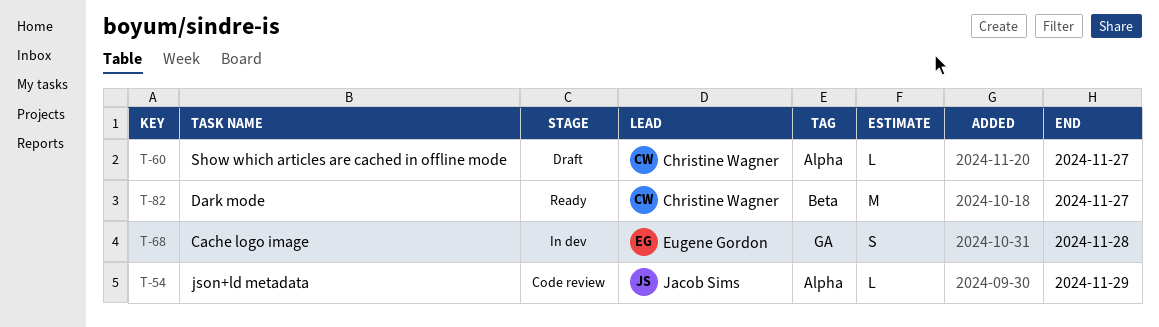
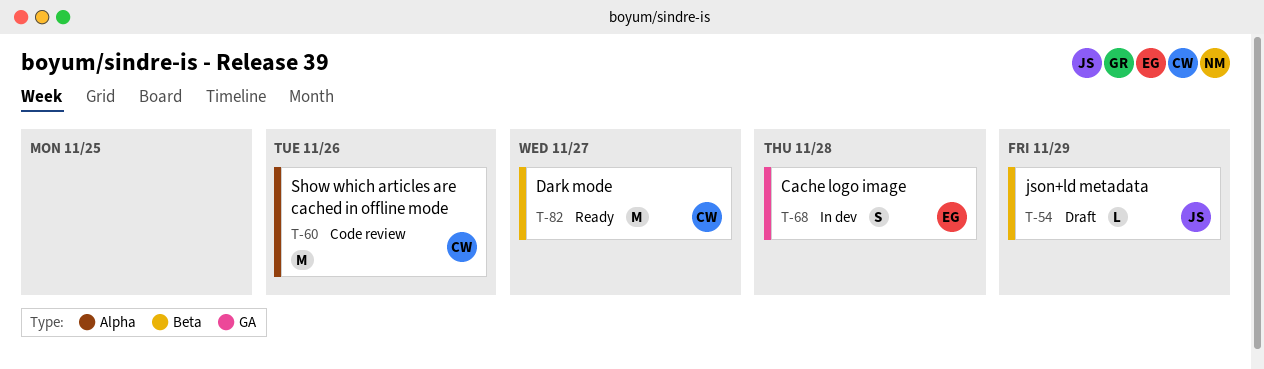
T-54, status: Code review -> Draft
T-54, label: Alpha -> Beta
T-60, status: Draft -> Code review
T-60, estimate: L -> M
T-60, due: Nov 27 -> Nov 26

